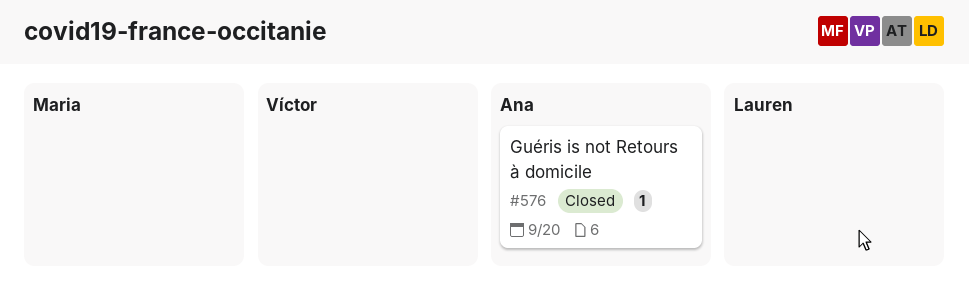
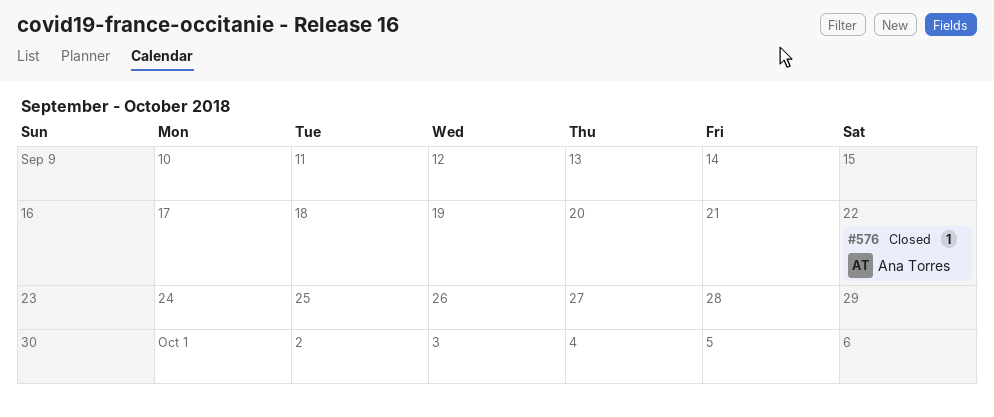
#576, due: Sep 20 -> Sep 22

